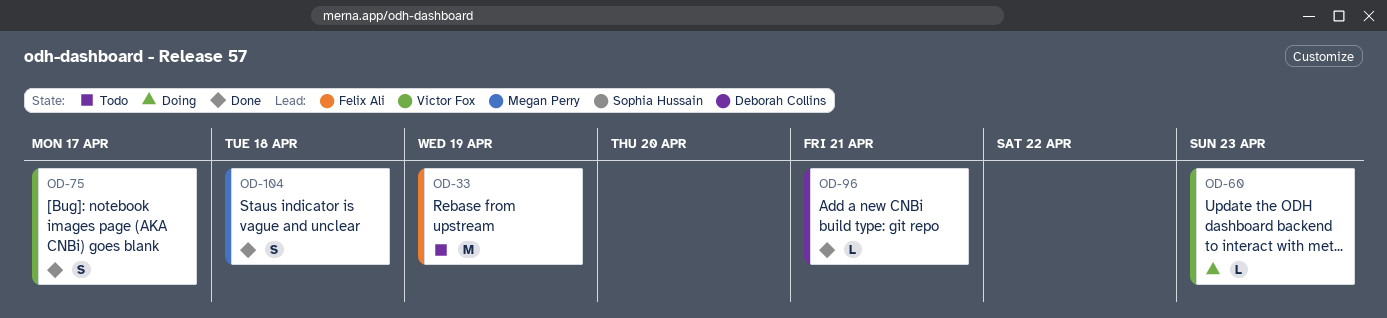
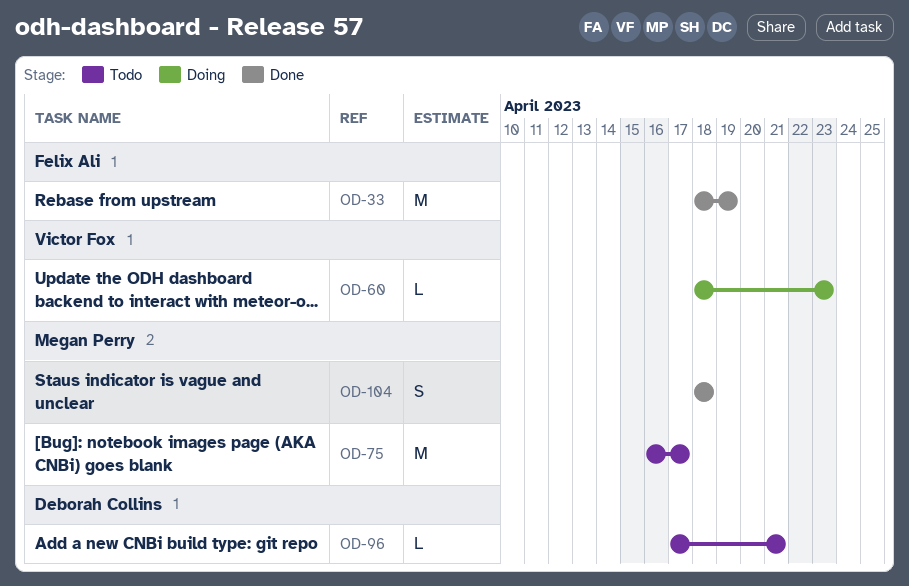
OD-33, status: Todo -> Done
OD-75, status: Done -> Todo
OD-75, owner: Victor Fox -> Megan Perry
OD-75, estimate: S -> M
OD-96, status: Done -> Todo

